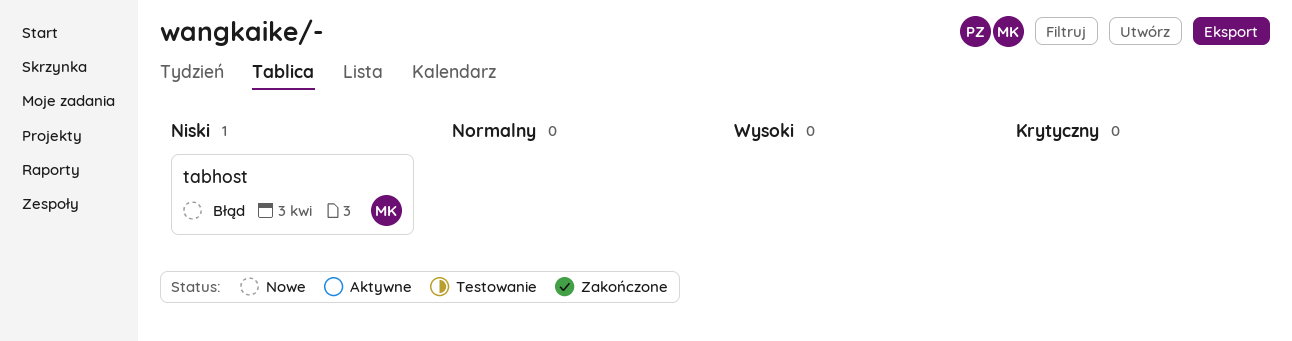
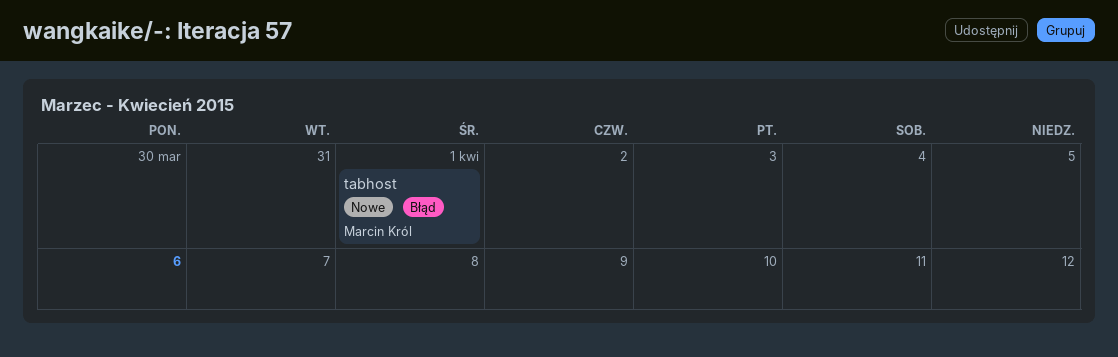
tabhost, due: Apr 3 -> Apr 1

